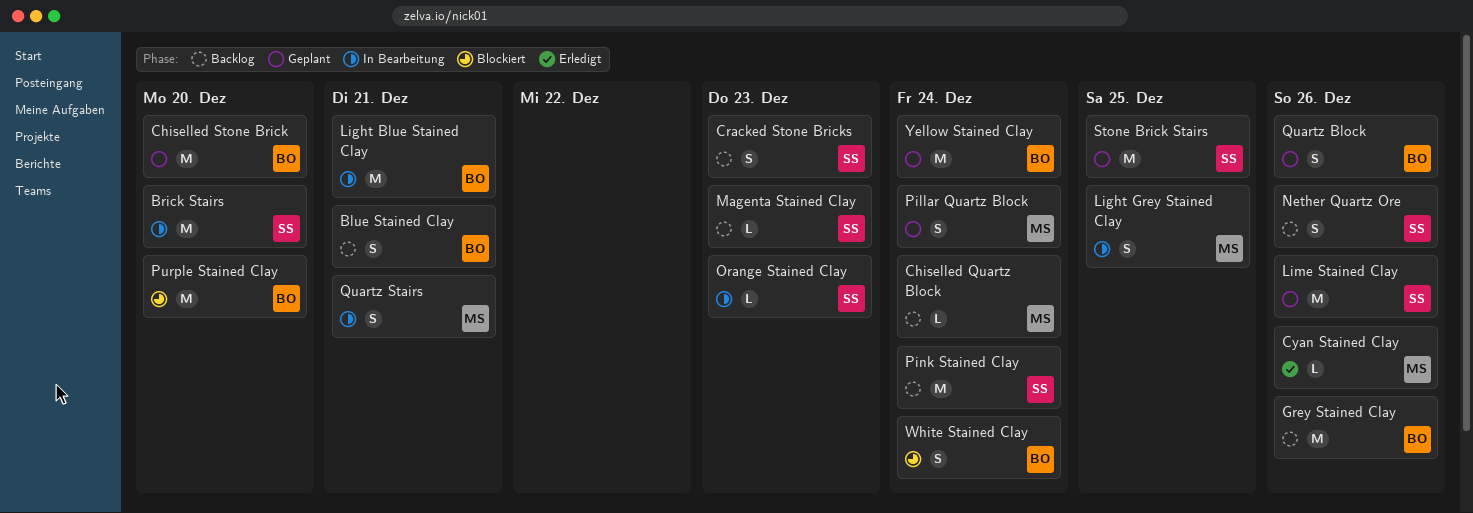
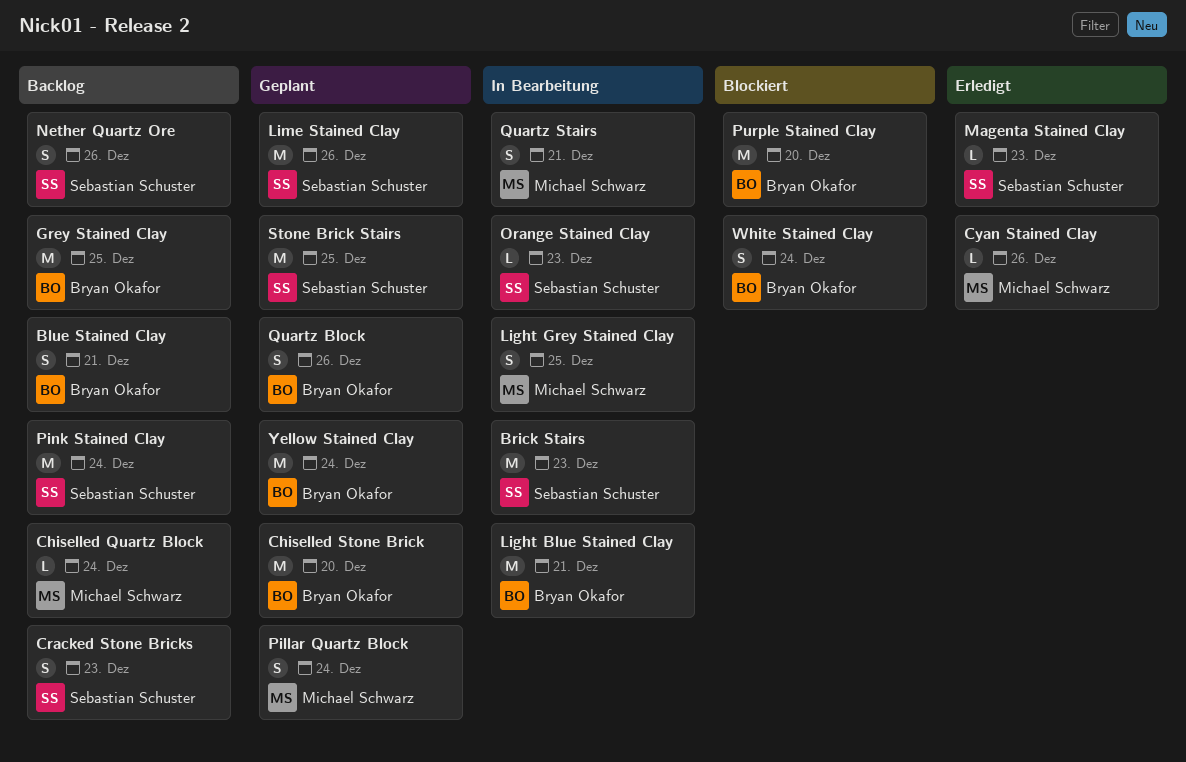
Brick Stairs, due: Dec 20 -> Dec 23
Grey Stained Clay, due: Dec 26 -> Dec 25
Magenta Stained Clay, status: Backlog -> Erledigt

